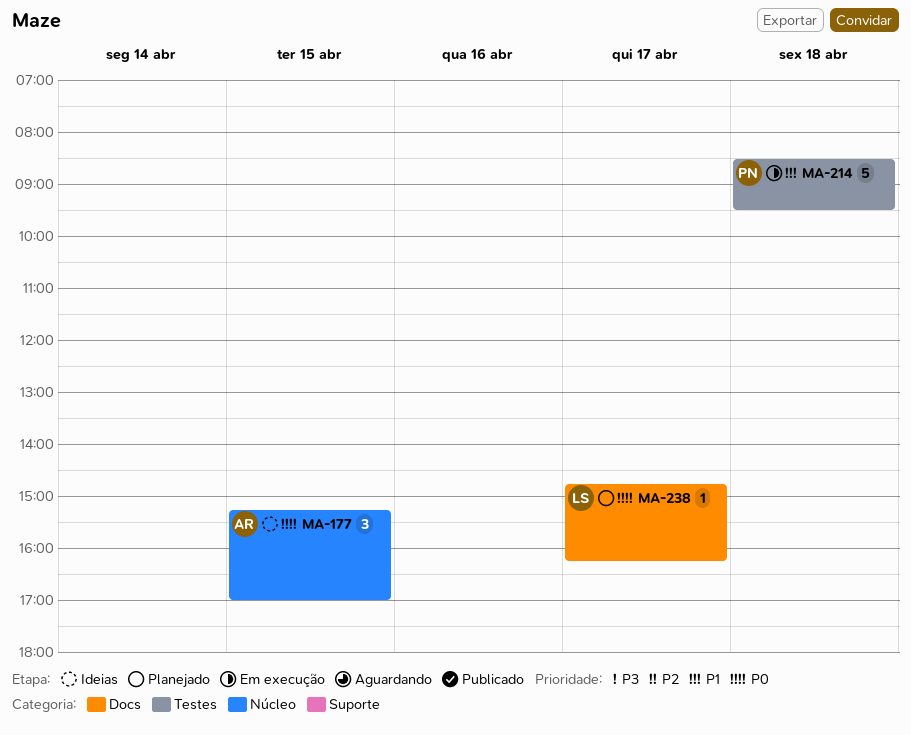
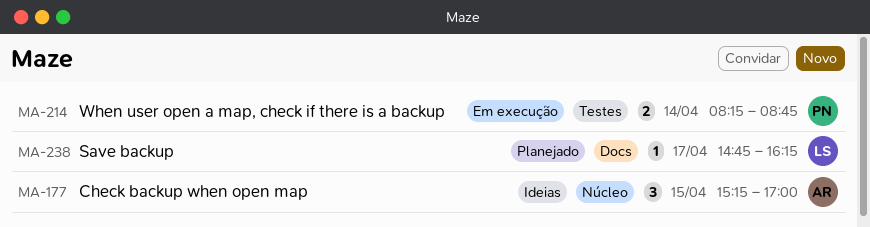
MA-214, estimate: 5 -> 2
MA-214, day: Apr 18 -> Apr 14
MA-214, begins: 08:30 -> 08:15
MA-214, ends: 09:30 -> 08:45

